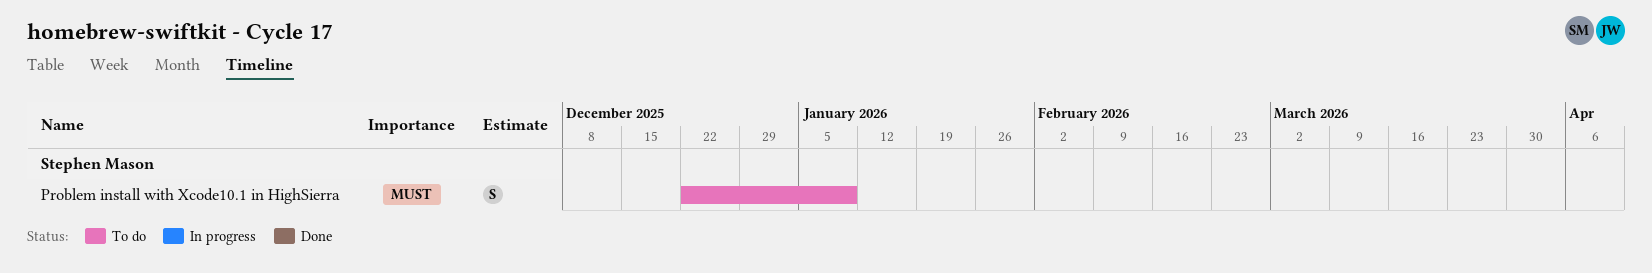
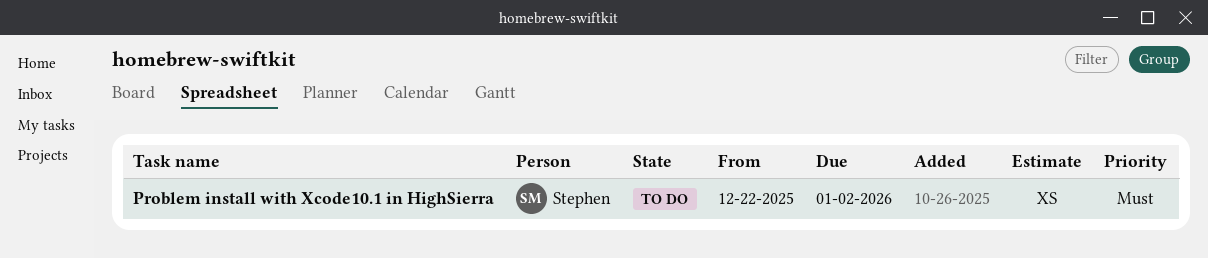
Problem install with Xcode10.1 in HighSierra, estimate: S -> XS
Problem install with Xcode10.1 in HighSierra, due: Jan 9 -> Jan 2

